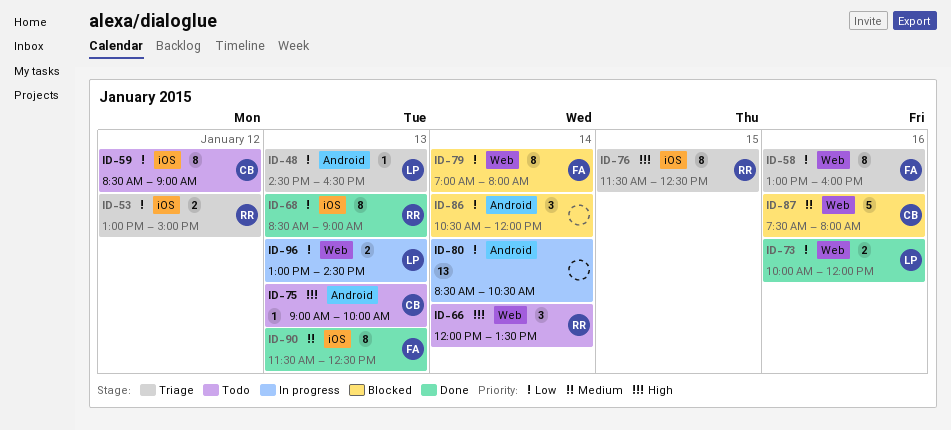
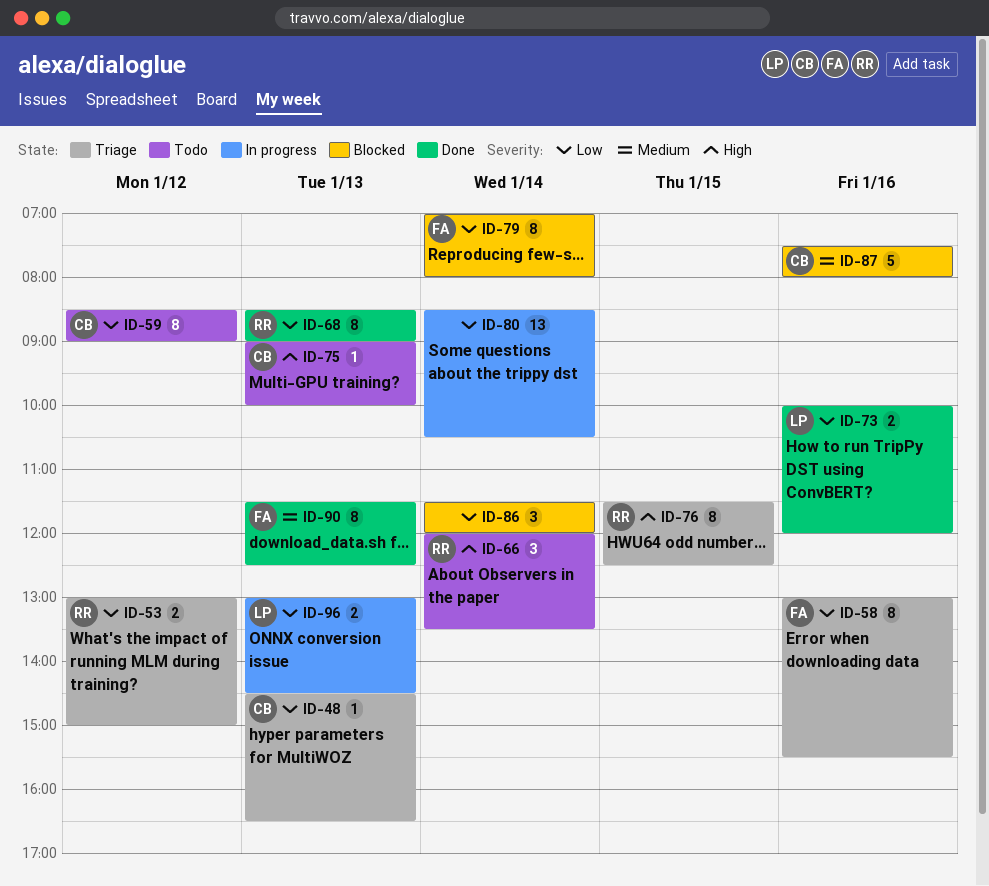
ID-48, owner: LP -> CB
ID-58, ends: 16:00 -> 15:30
ID-86, begins: 10:30 -> 11:30

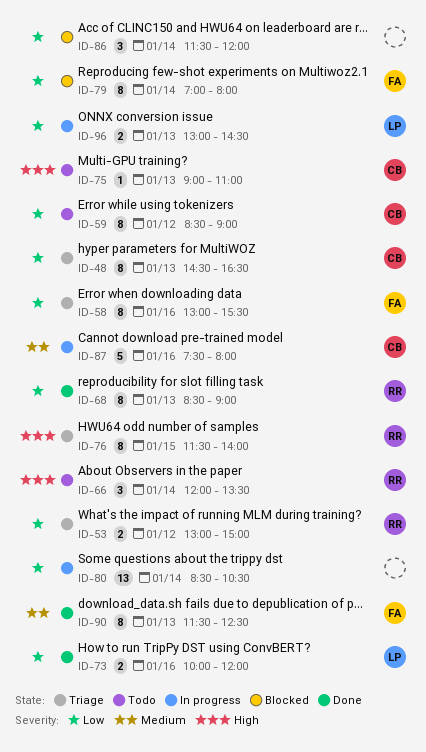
ID-48, estimate: 1 -> 8
ID-75, ends: 10:00 -> 11:00
ID-76, ends: 12:30 -> 14:00
ID-87, status: Blocked -> In progress

